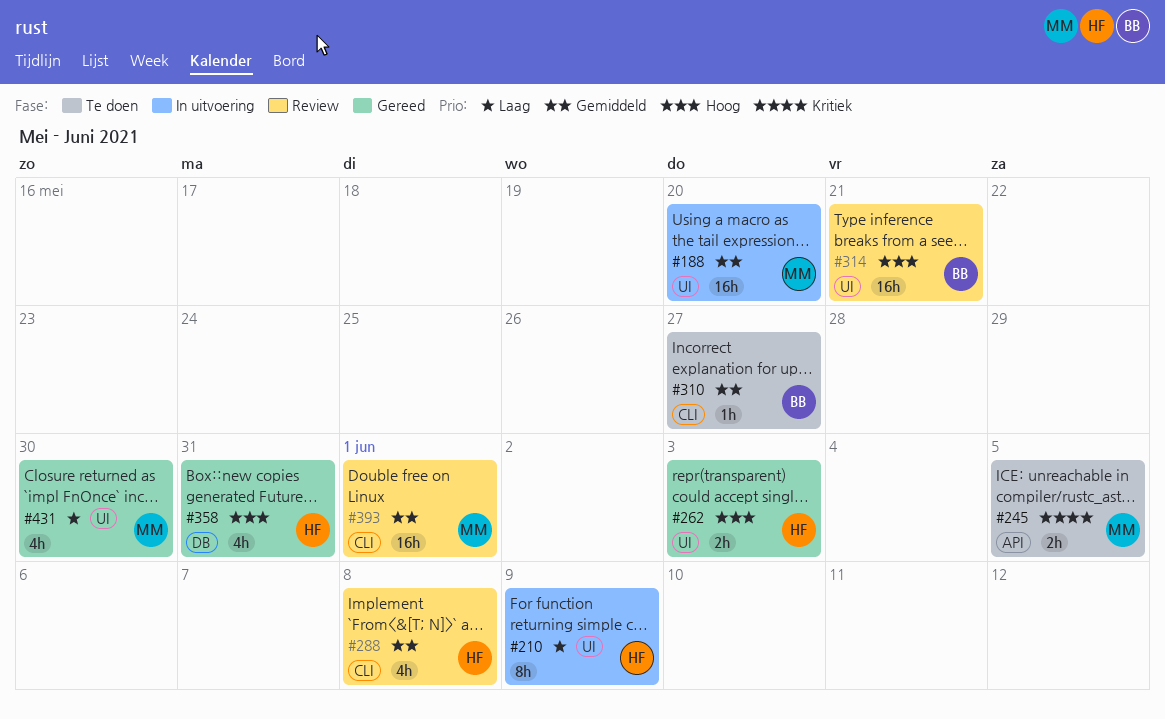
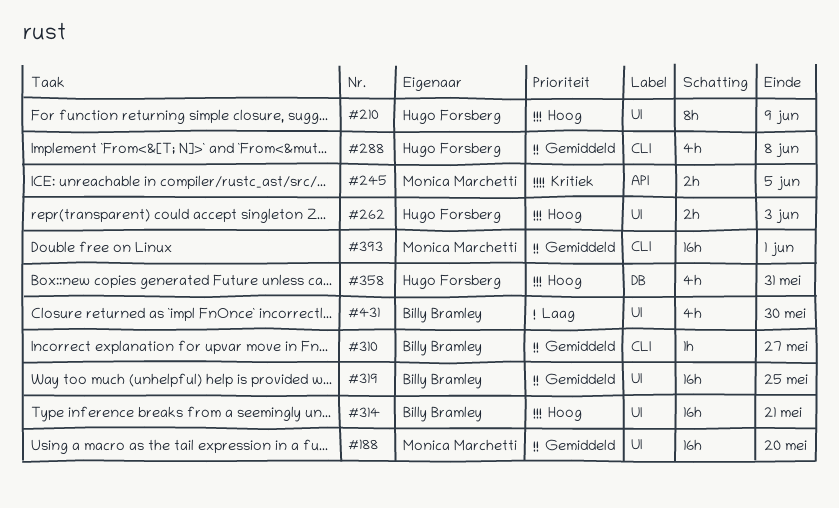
#210, priority: Laag -> Hoog
#319: none -> present
#431, owner: Monica Marchetti -> Billy Bramley

